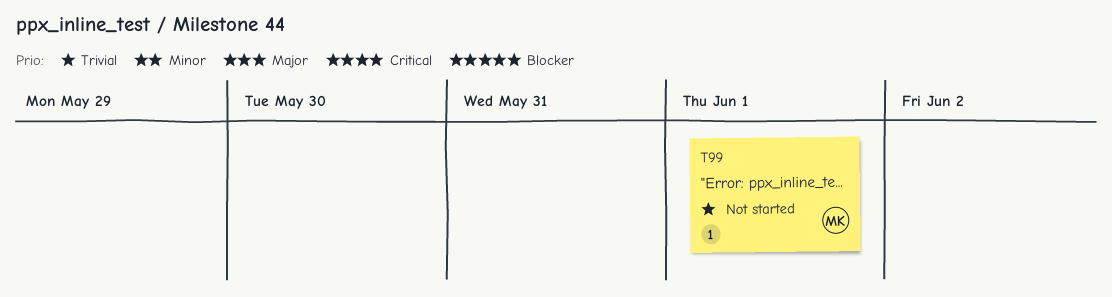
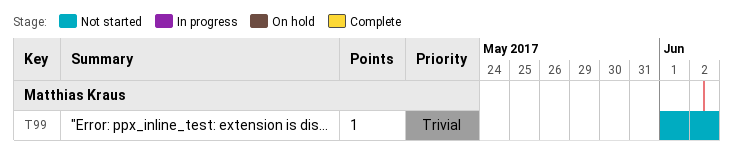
T99, due: Jun 1 -> Jun 2

